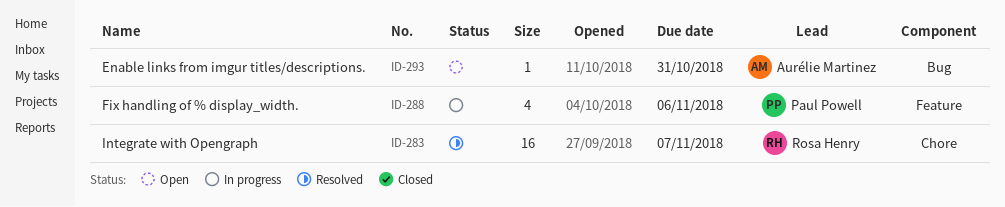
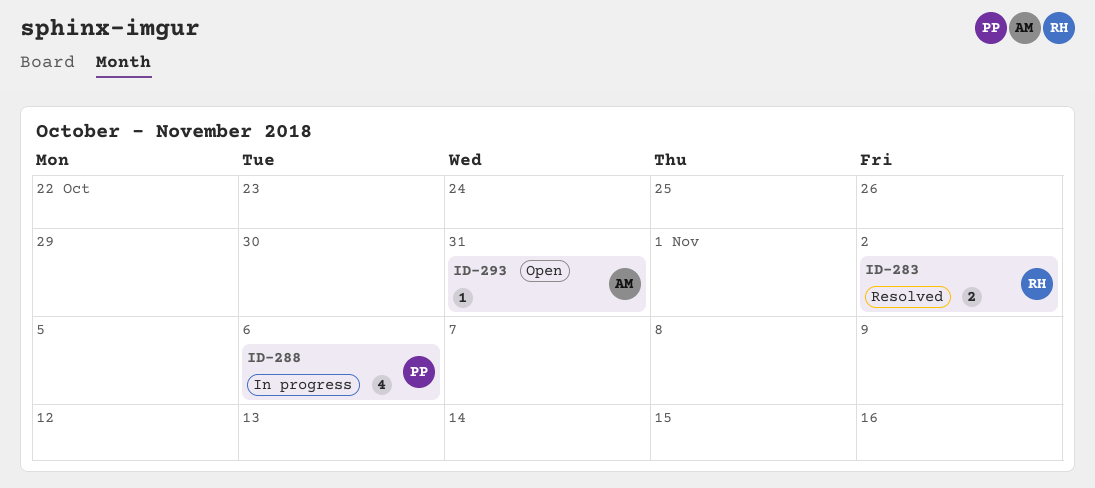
ID-283, estimate: 16 -> 2
ID-283, due: Nov 7 -> Nov 2

